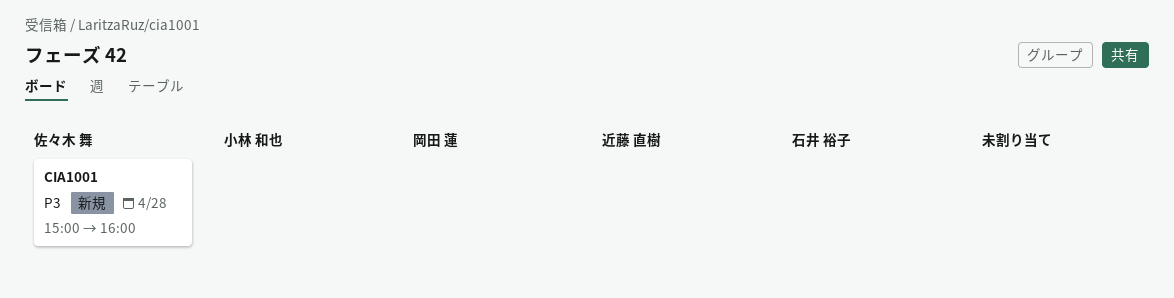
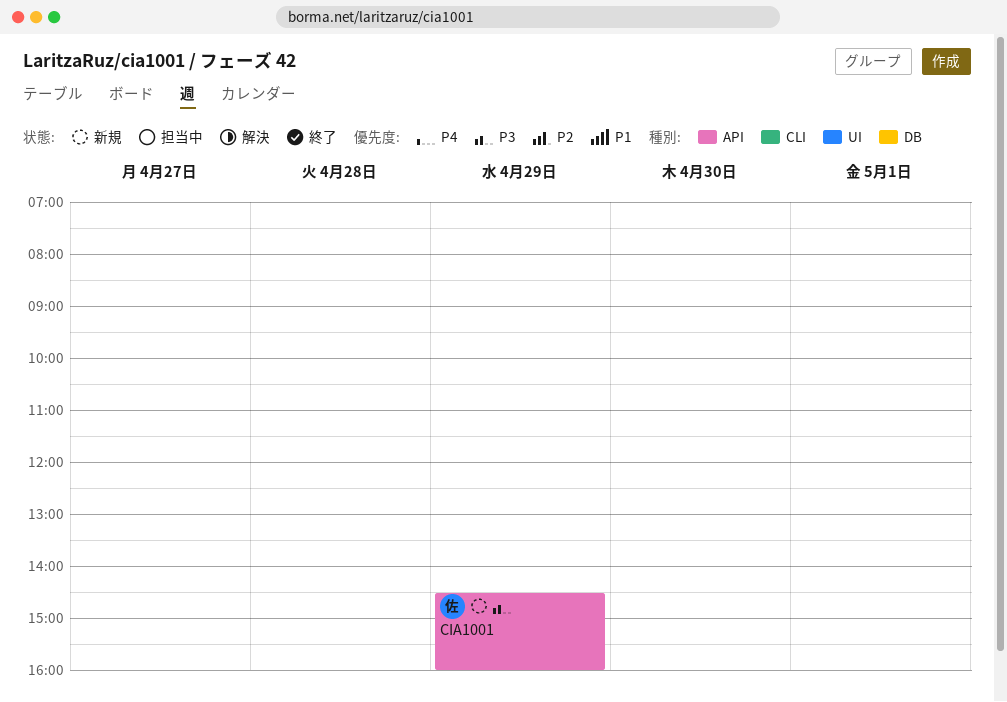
CIA1001, day: Apr 28 -> Apr 29
CIA1001, begins: 15:00 -> 14:30

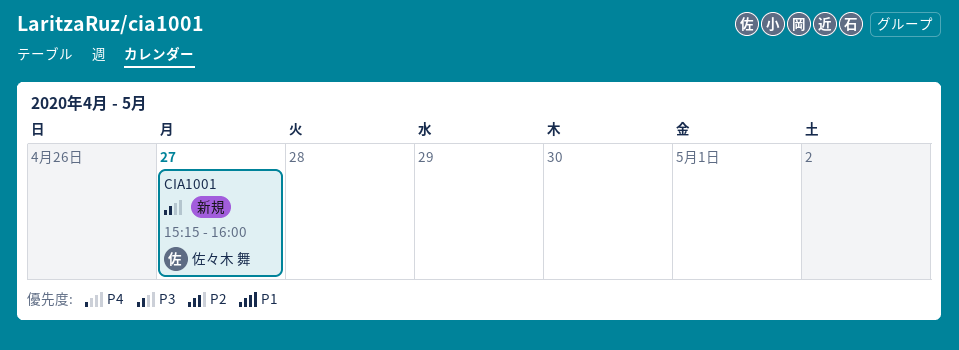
CIA1001, day: Apr 29 -> Apr 27
CIA1001, begins: 14:30 -> 15:15

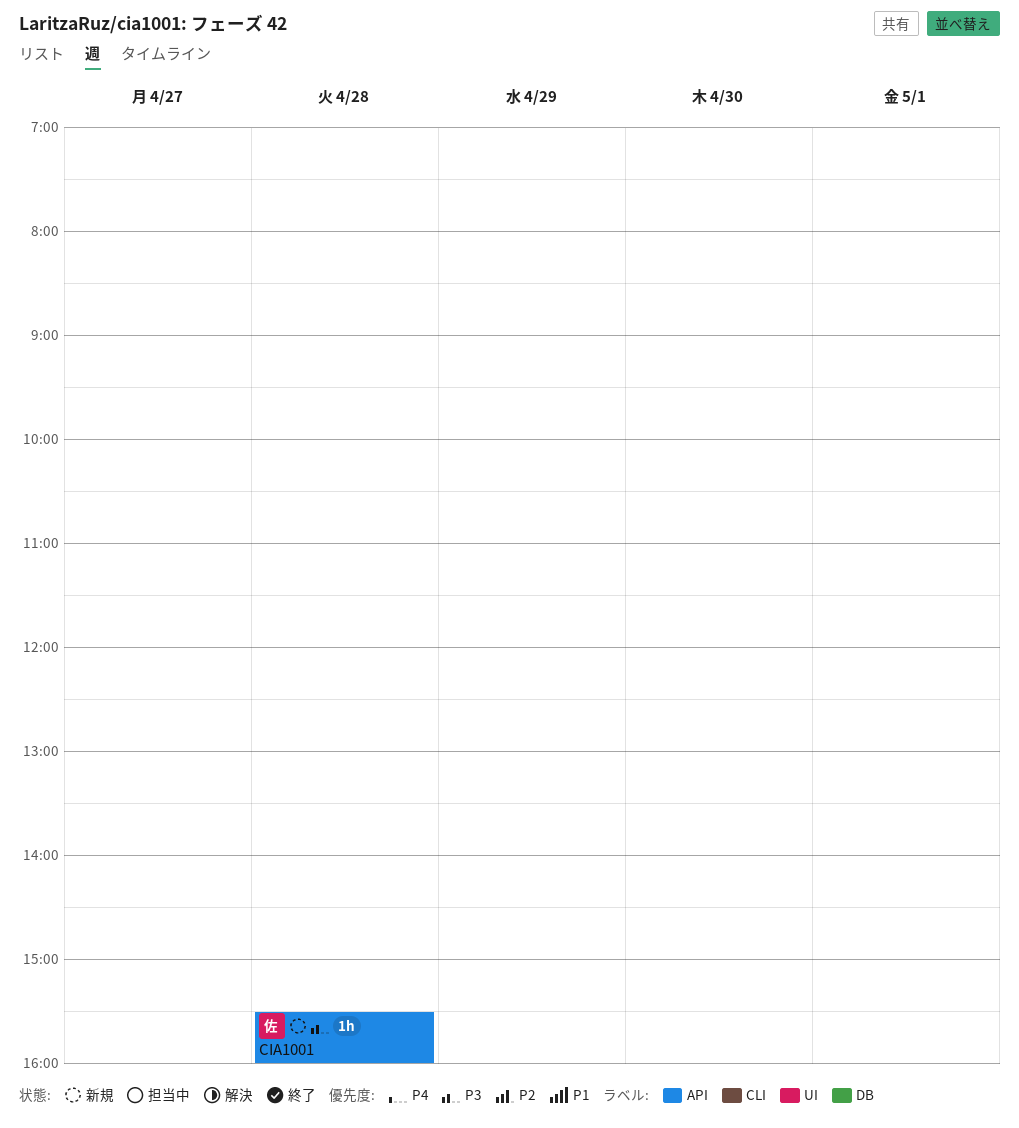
CIA1001, day: Apr 27 -> Apr 28
CIA1001, begins: 15:15 -> 15:30

